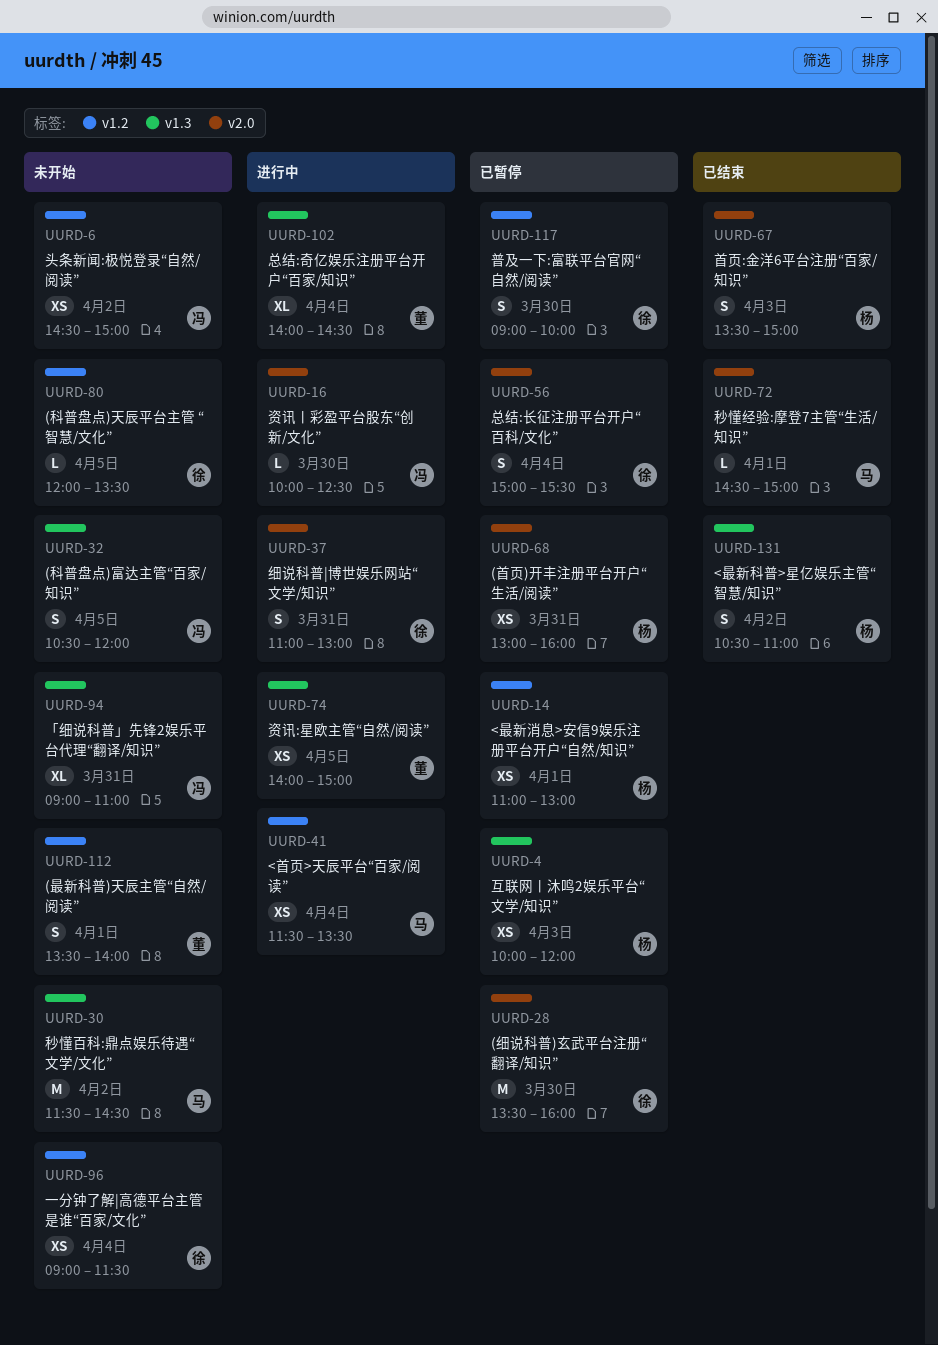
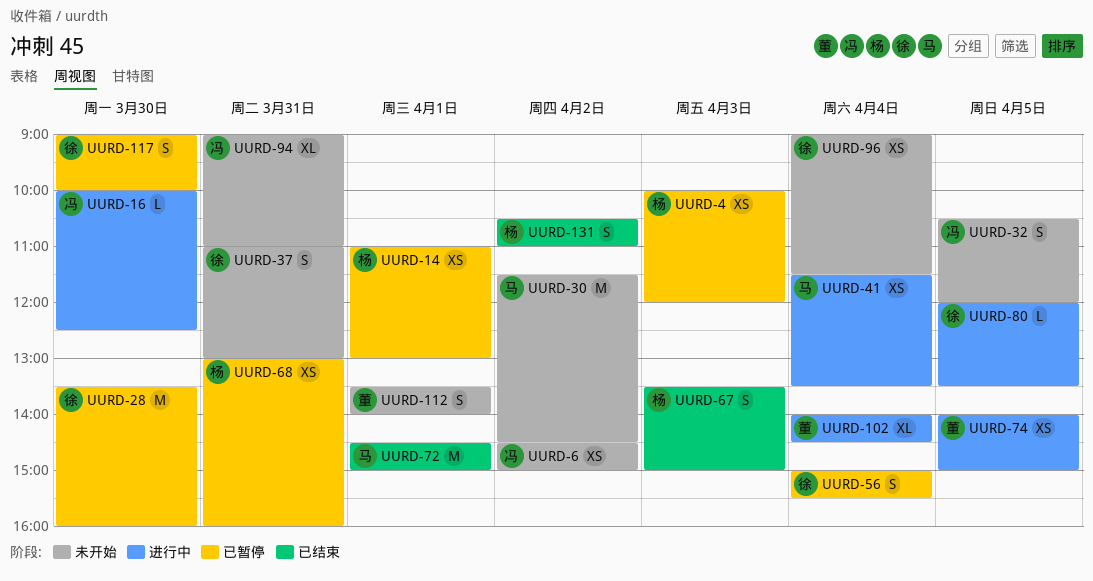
UURD-37, status: 进行中 -> 未开始
UURD-72, estimate: L -> M
UURD-80, status: 未开始 -> 进行中

